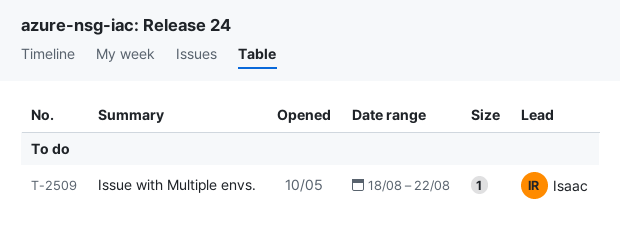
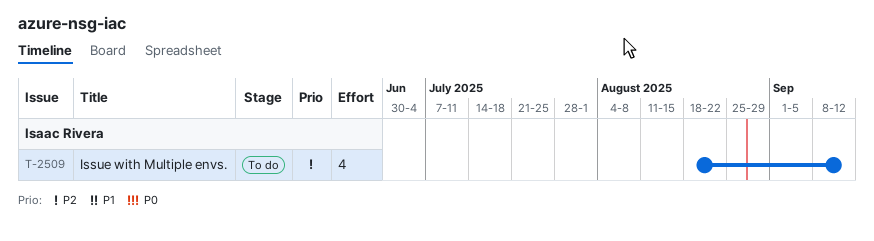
T-2509, estimate: 1 -> 4
T-2509, due: Aug 22 -> Sep 12

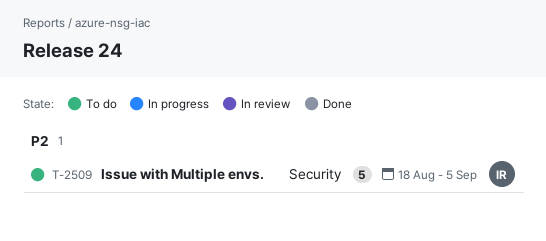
T-2509, estimate: 4 -> 5
T-2509, due: Sep 12 -> Sep 5

